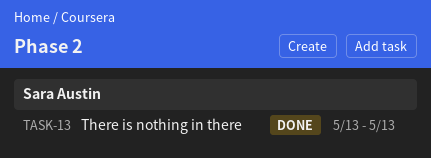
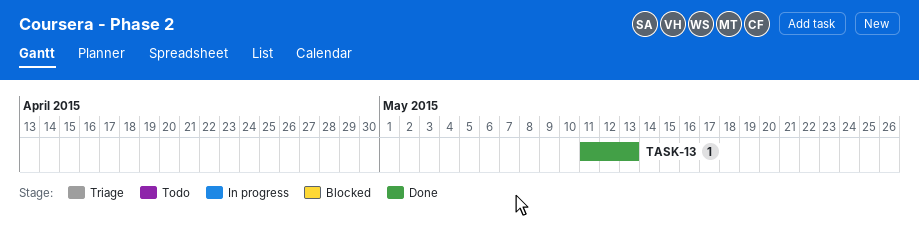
TASK-13, start: May 13 -> May 11

